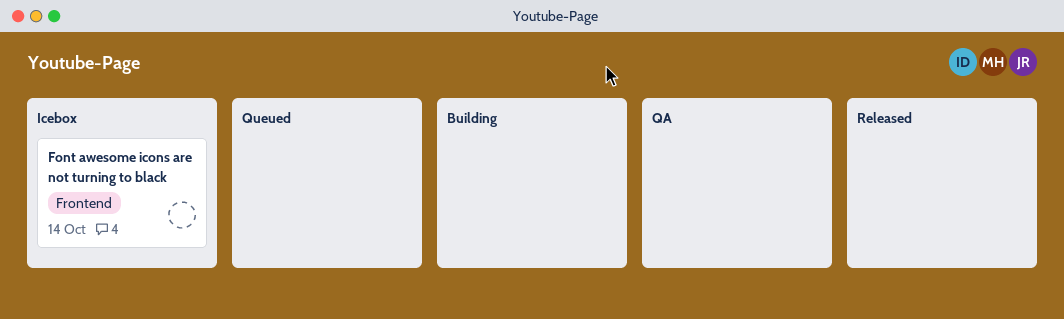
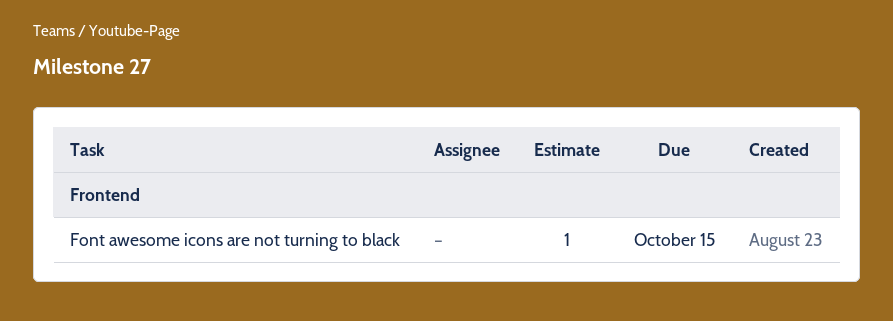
Font awesome icons are not turning to black, due: Oct 14 -> Oct 15

